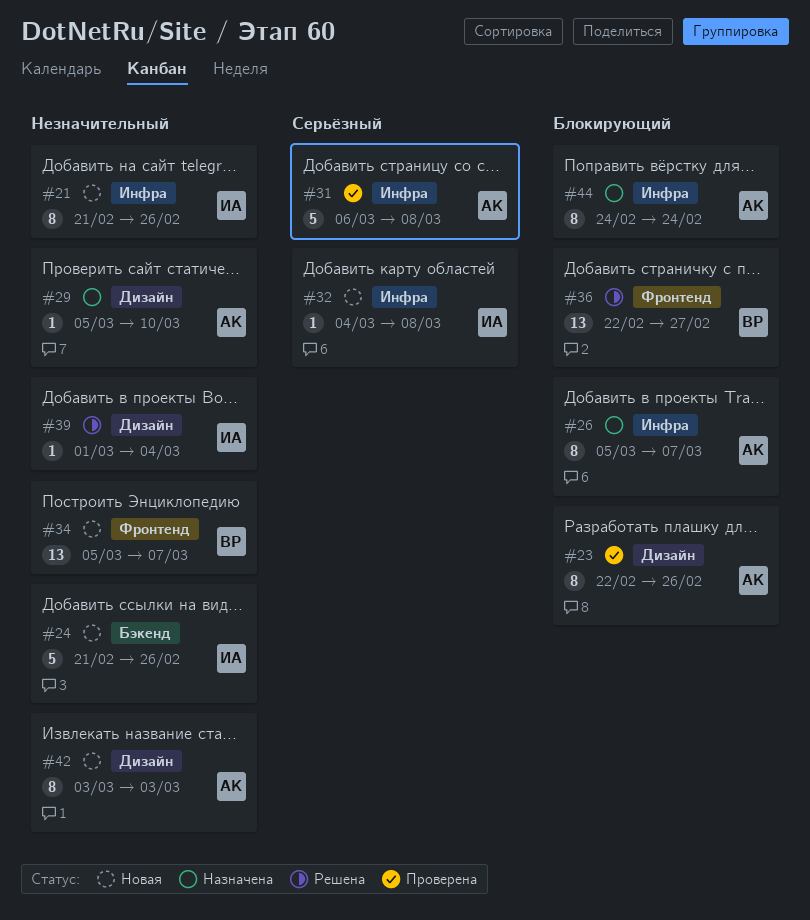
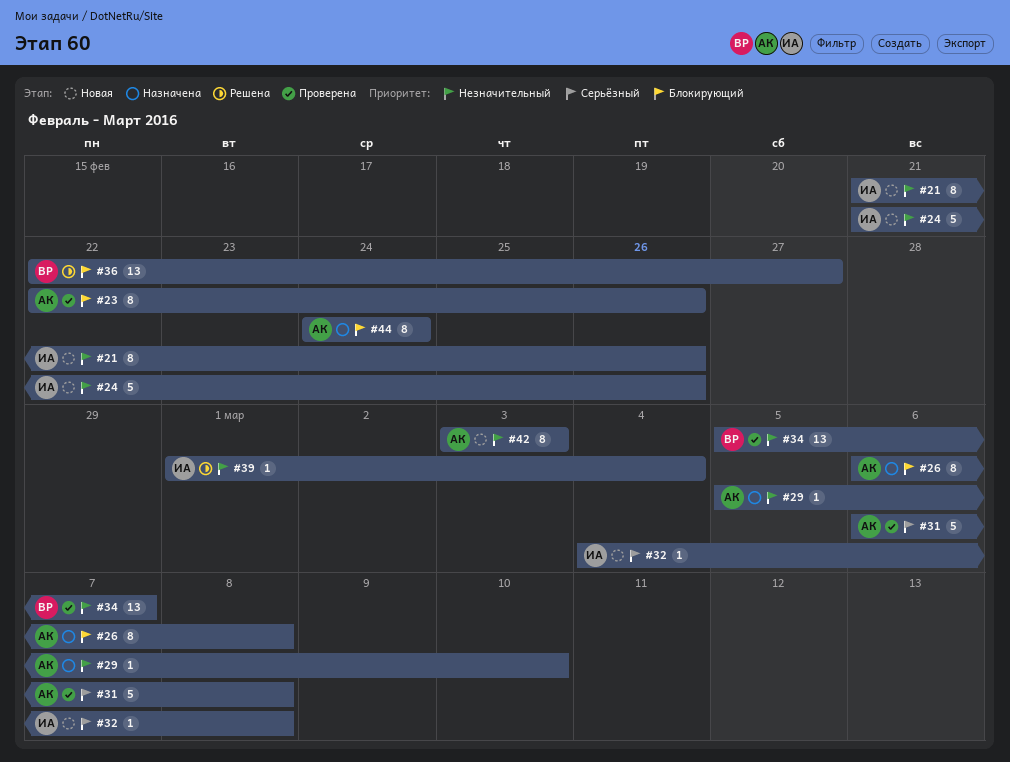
#26, start: Mar 5 -> Mar 6
#26, due: Mar 7 -> Mar 8
#34, status: Новая -> Проверена

